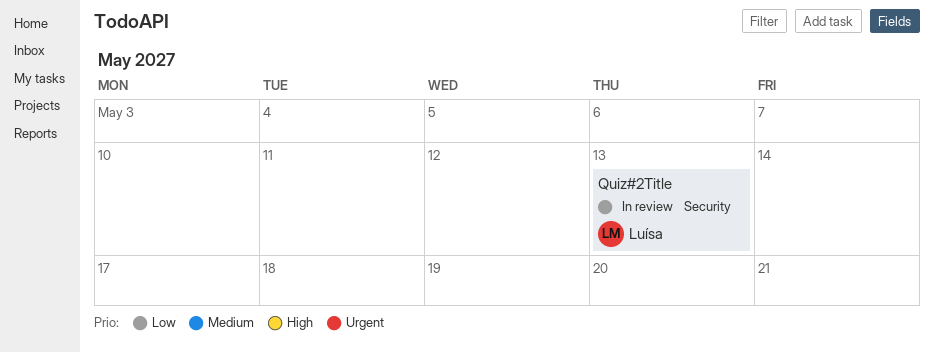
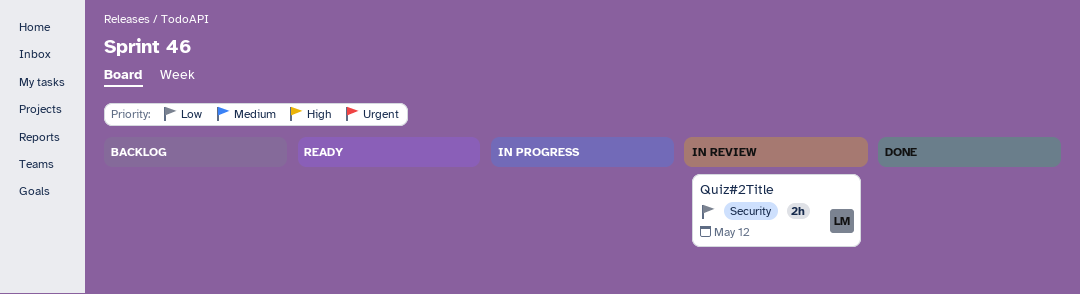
Quiz#2Title, due: May 13 -> May 12

